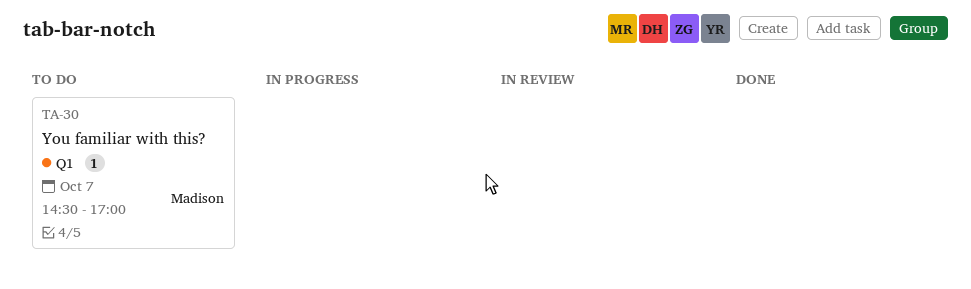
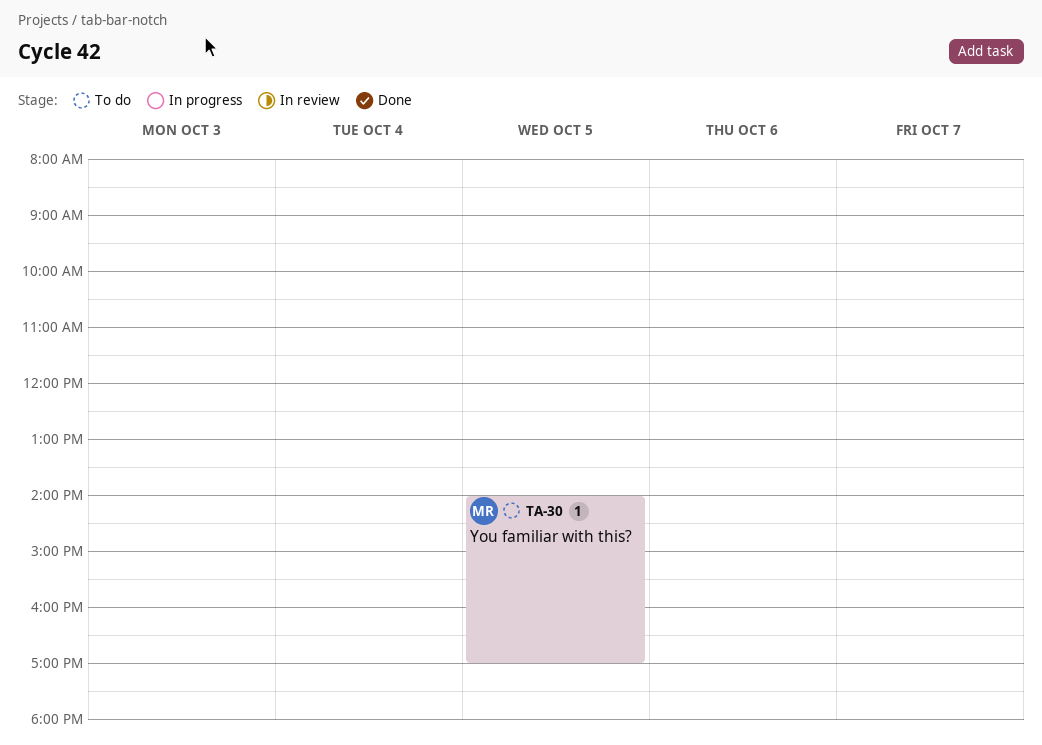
TA-30, day: Oct 7 -> Oct 5
TA-30, begins: 14:30 -> 14:00

